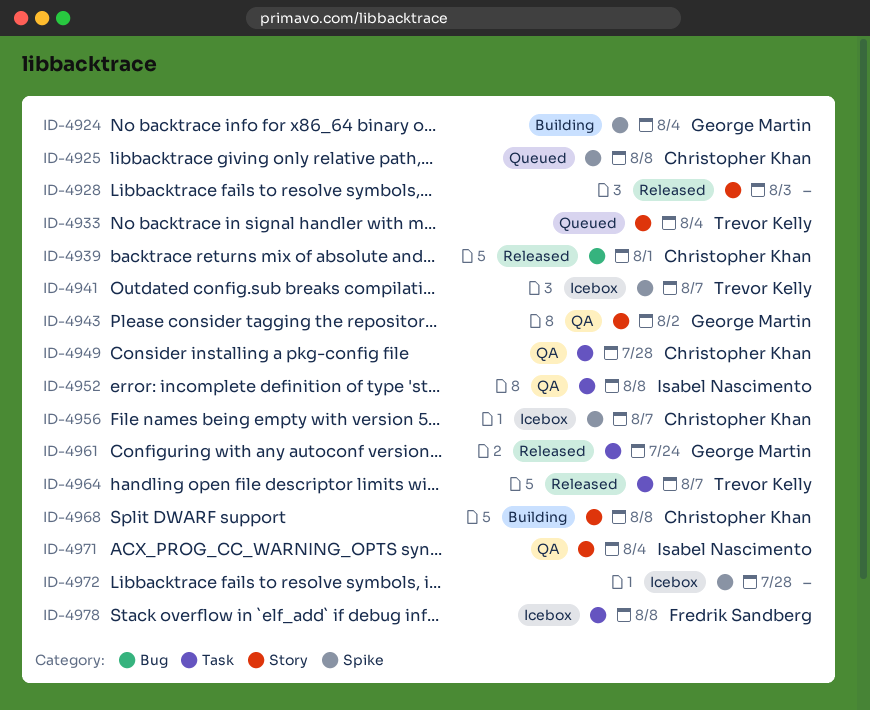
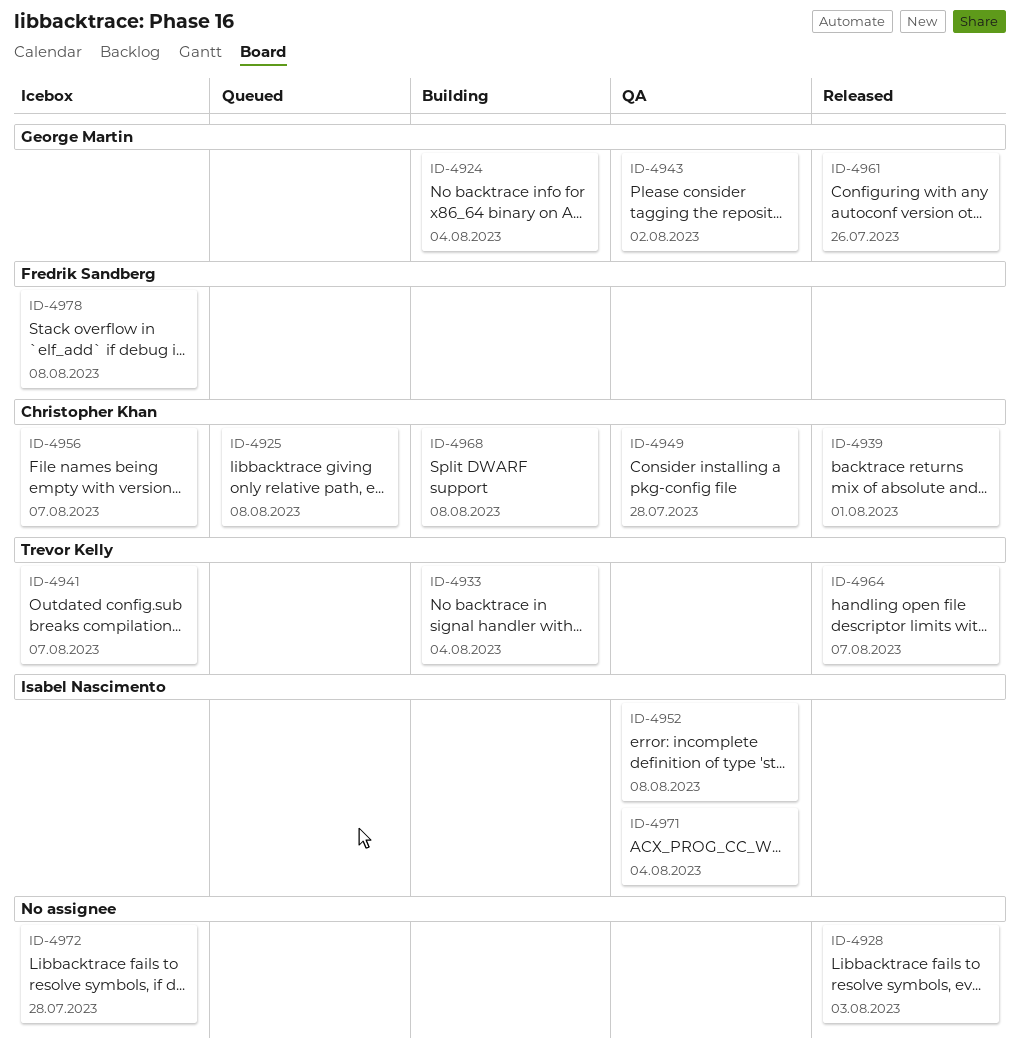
ID-4933, status: Queued -> Building
ID-4961, due: Jul 24 -> Jul 26

